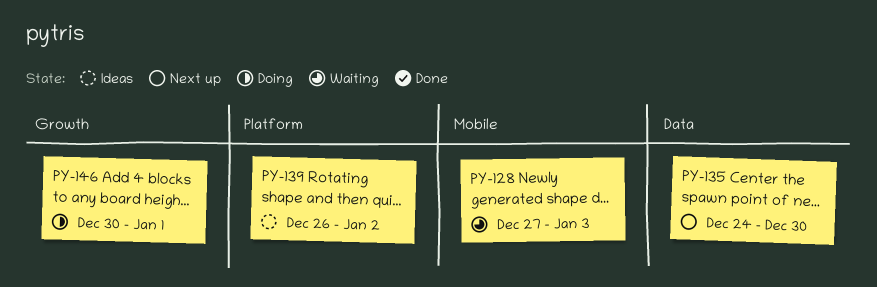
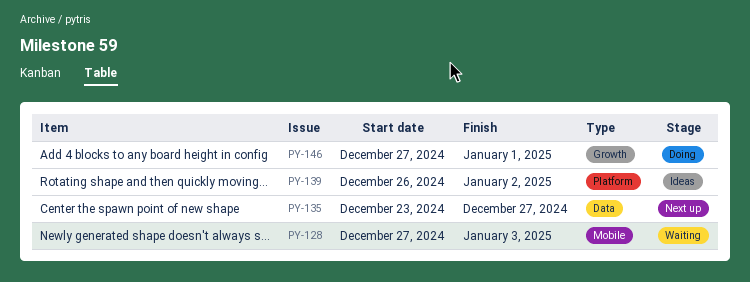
PY-135, start: Dec 24 -> Dec 23
PY-135, due: Dec 30 -> Dec 27
PY-146, start: Dec 30 -> Dec 27

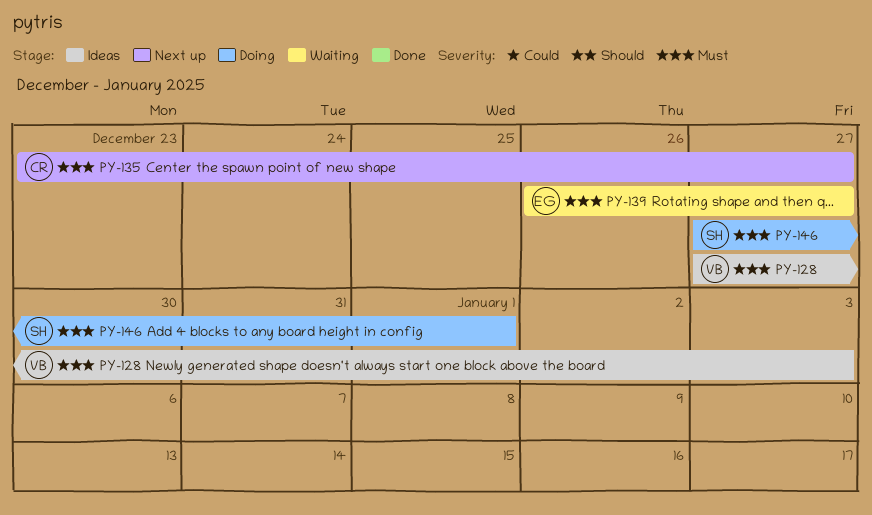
PY-128, status: Waiting -> Ideas
PY-139, status: Ideas -> Waiting
PY-139, due: Jan 2 -> Dec 27

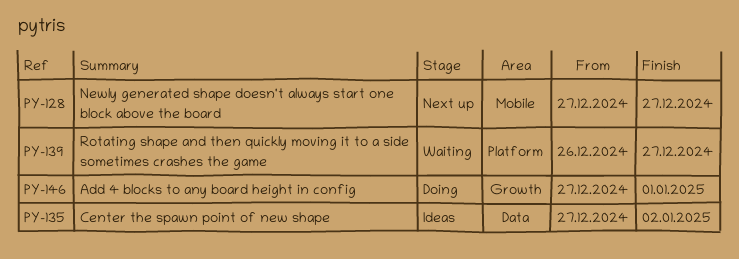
PY-128, status: Ideas -> Next up
PY-128, due: Jan 3 -> Dec 27
PY-135, status: Next up -> Ideas
PY-135, start: Dec 23 -> Dec 27
PY-135, due: Dec 27 -> Jan 2

